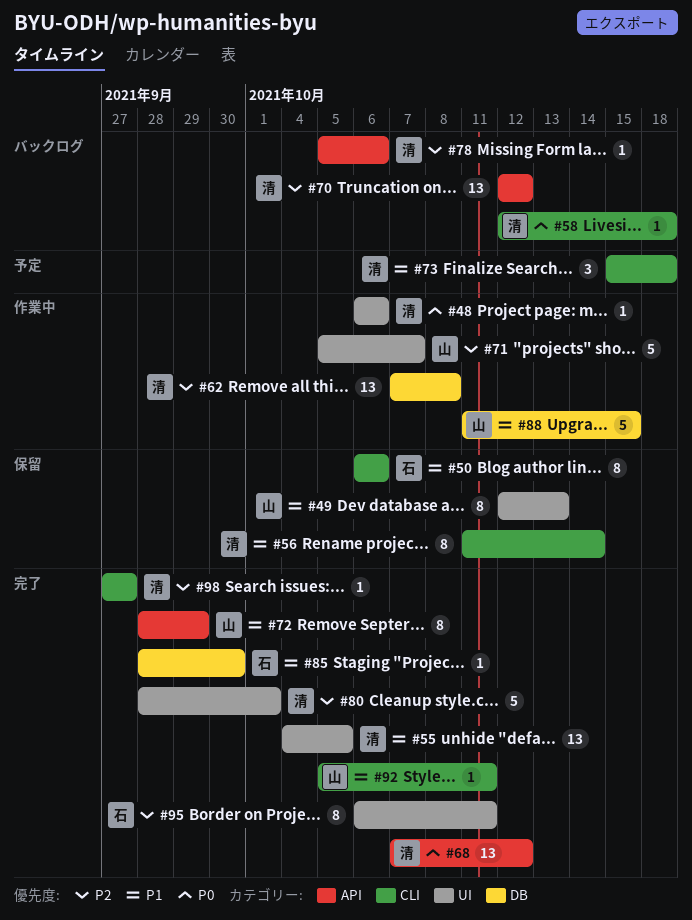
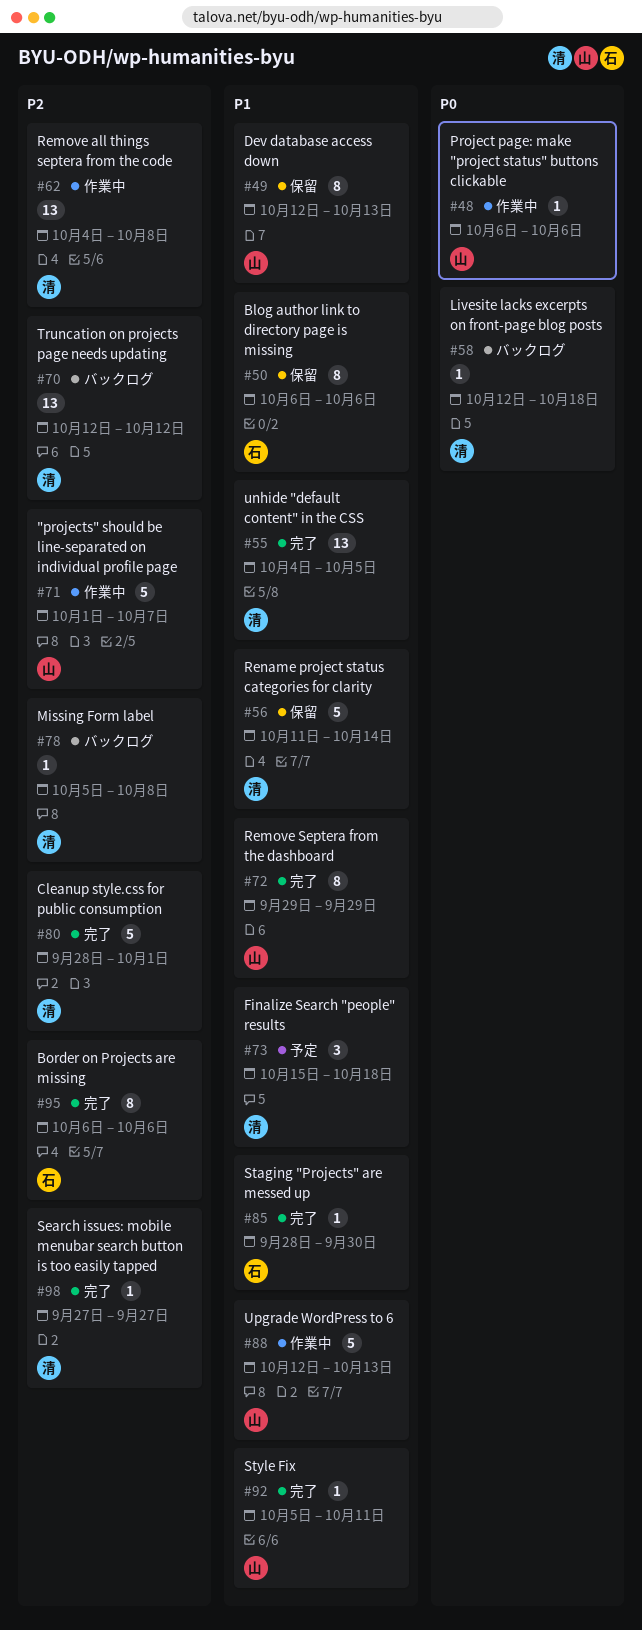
#48, owner: 清 -> 山
#56, estimate: 8 -> 5
#62, start: Oct 7 -> Oct 4
#68: present -> none
#71, start: Oct 5 -> Oct 1
#72, start: Sep 28 -> Sep 29
#78, due: Oct 6 -> Oct 8
#88, start: Oct 11 -> Oct 12
#88, due: Oct 15 -> Oct 13
#95, due: Oct 11 -> Oct 6

